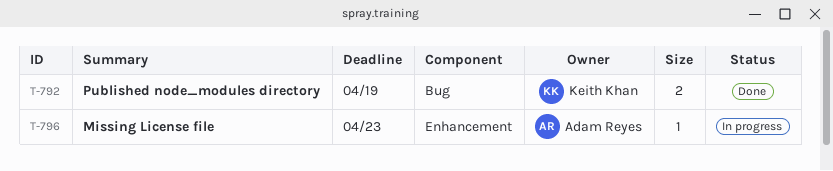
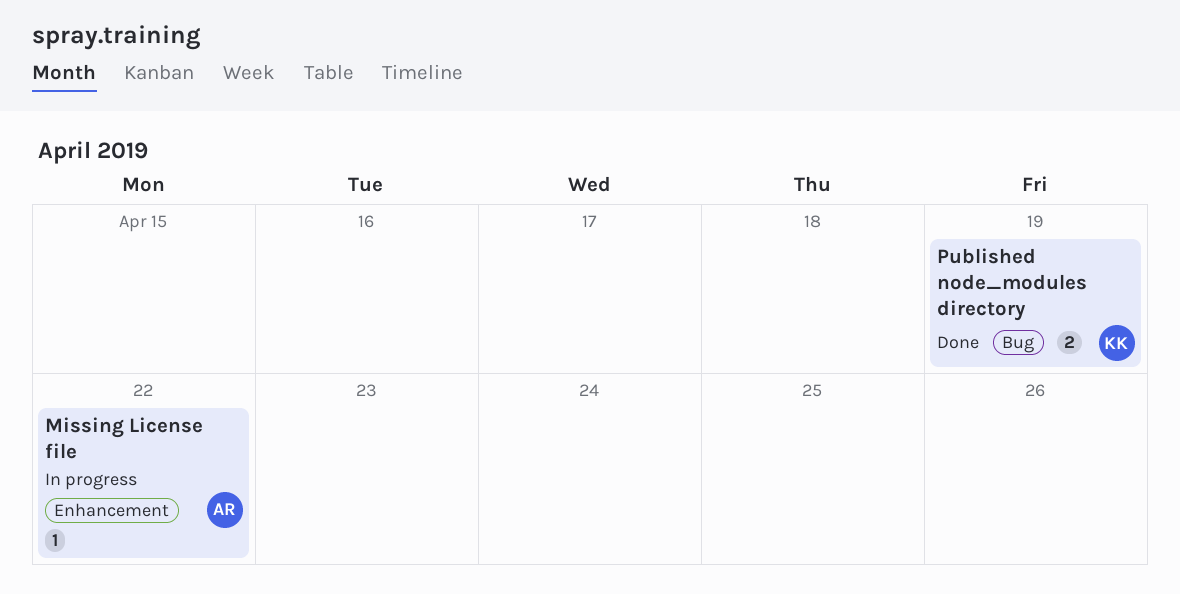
Missing License file, due: Apr 23 -> Apr 22

